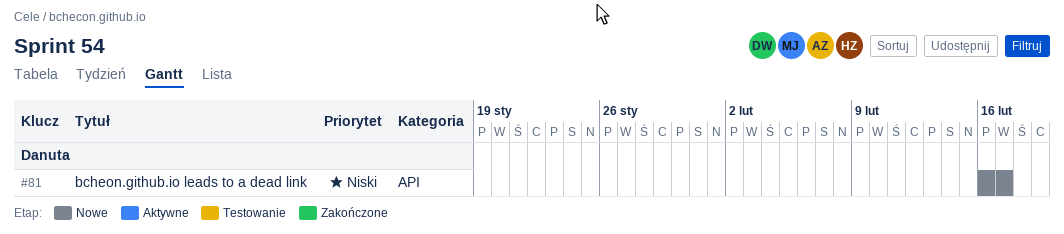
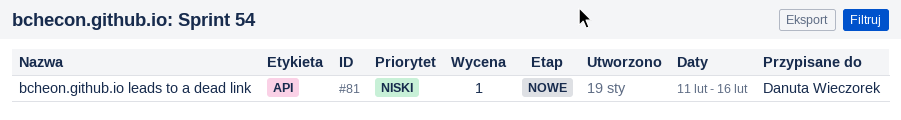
#81, start: Feb 16 -> Feb 11
#81, due: Feb 17 -> Feb 16

